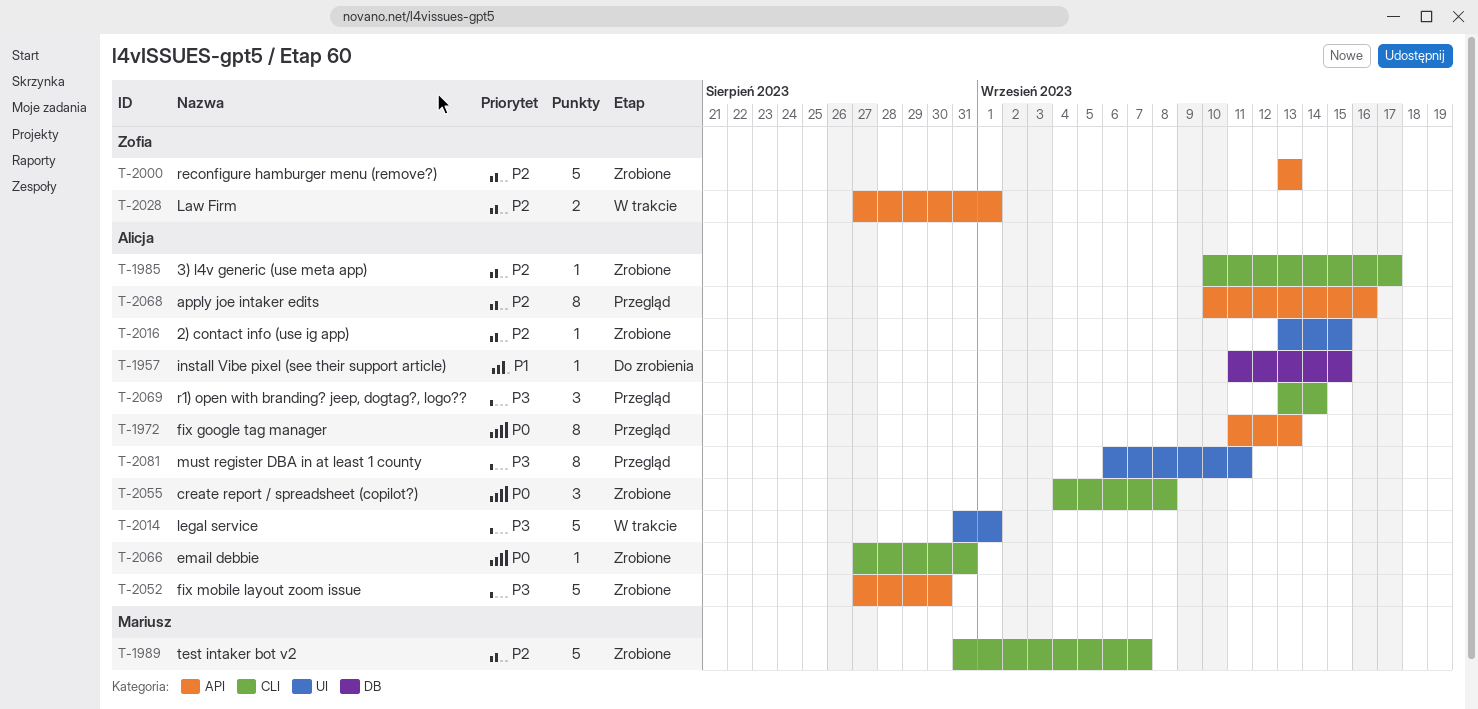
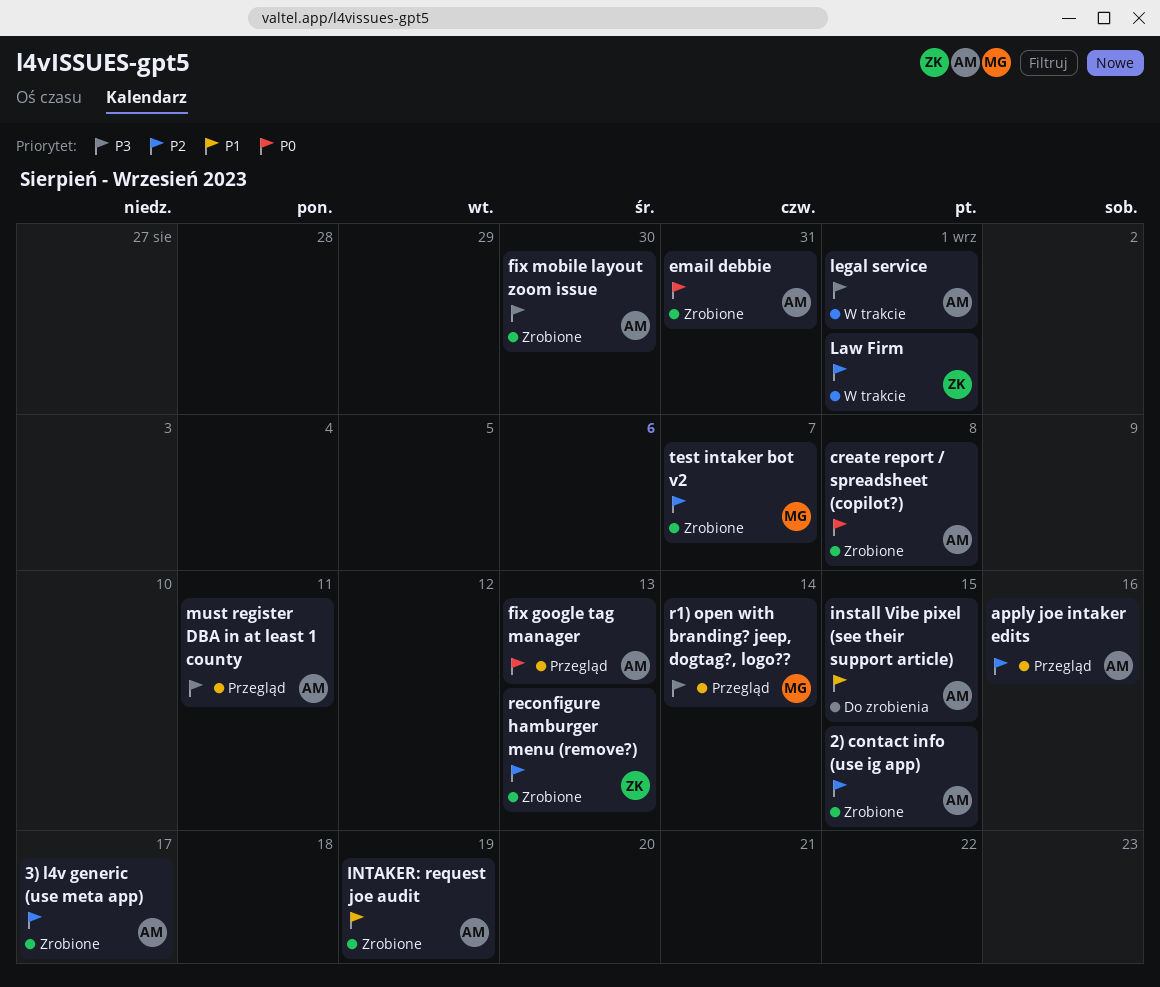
INTAKER: request joe audit: none -> present
r1) open with branding? jeep, dogtag?, logo??, owner: Alicja -> Mariusz

